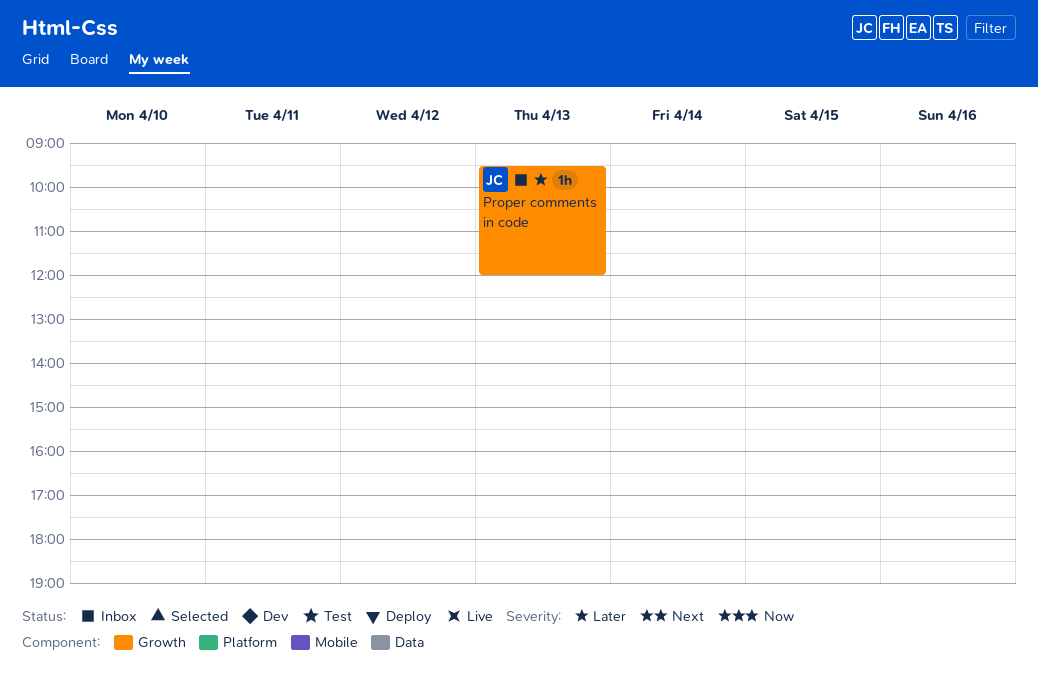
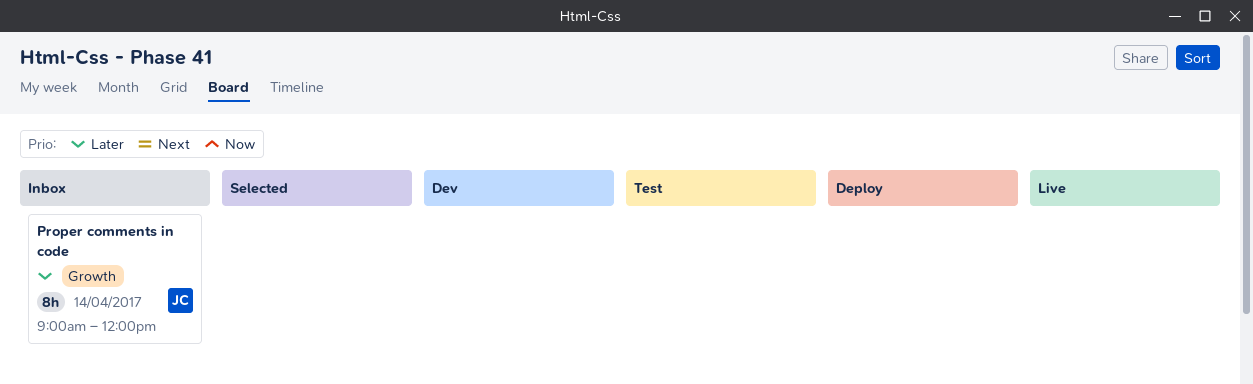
Proper comments in code, estimate: 1h -> 8h
Proper comments in code, day: Apr 13 -> Apr 14
Proper comments in code, begins: 09:30 -> 09:00

